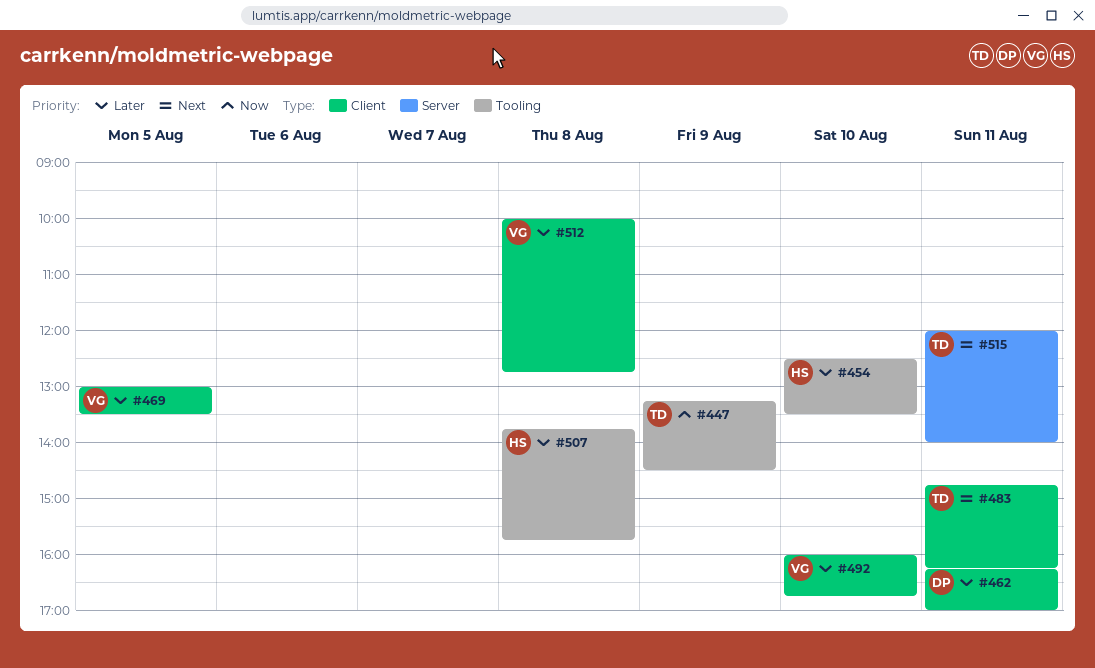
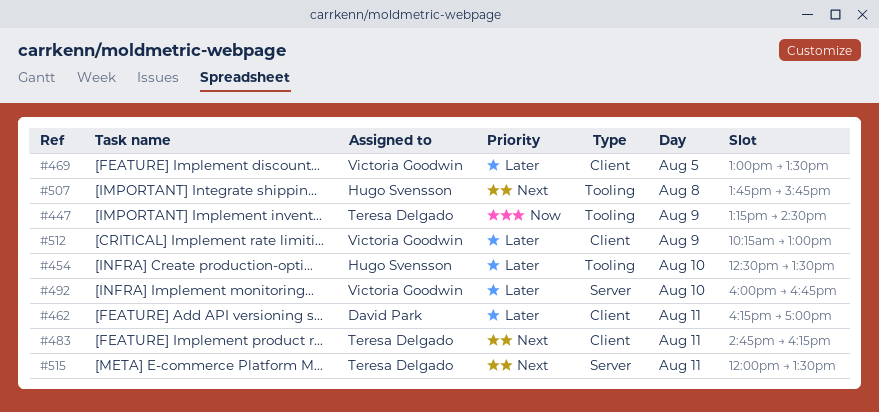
#492, label: Client -> Server
#507, priority: Later -> Next
#512, day: Aug 8 -> Aug 9
#512, begins: 10:00 -> 10:15
#512, ends: 12:45 -> 13:00
#515, ends: 14:00 -> 13:30

